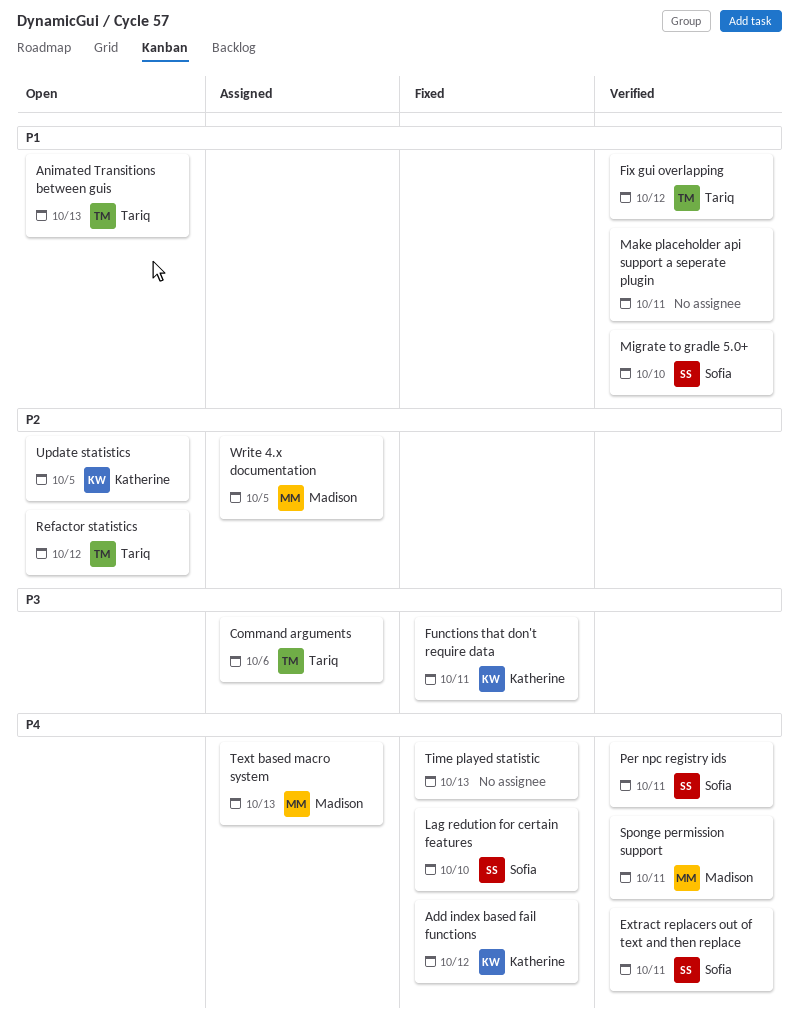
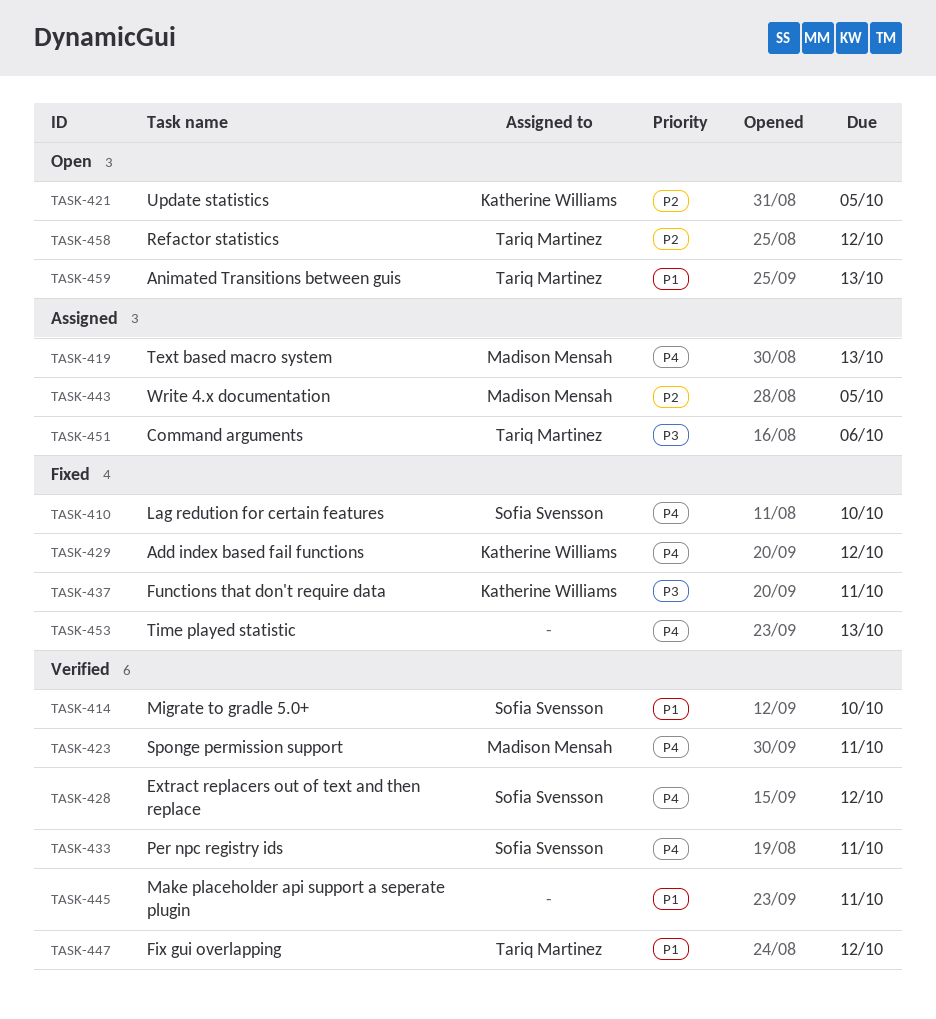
Extract replacers out of text and then replace, due: Oct 11 -> Oct 12

